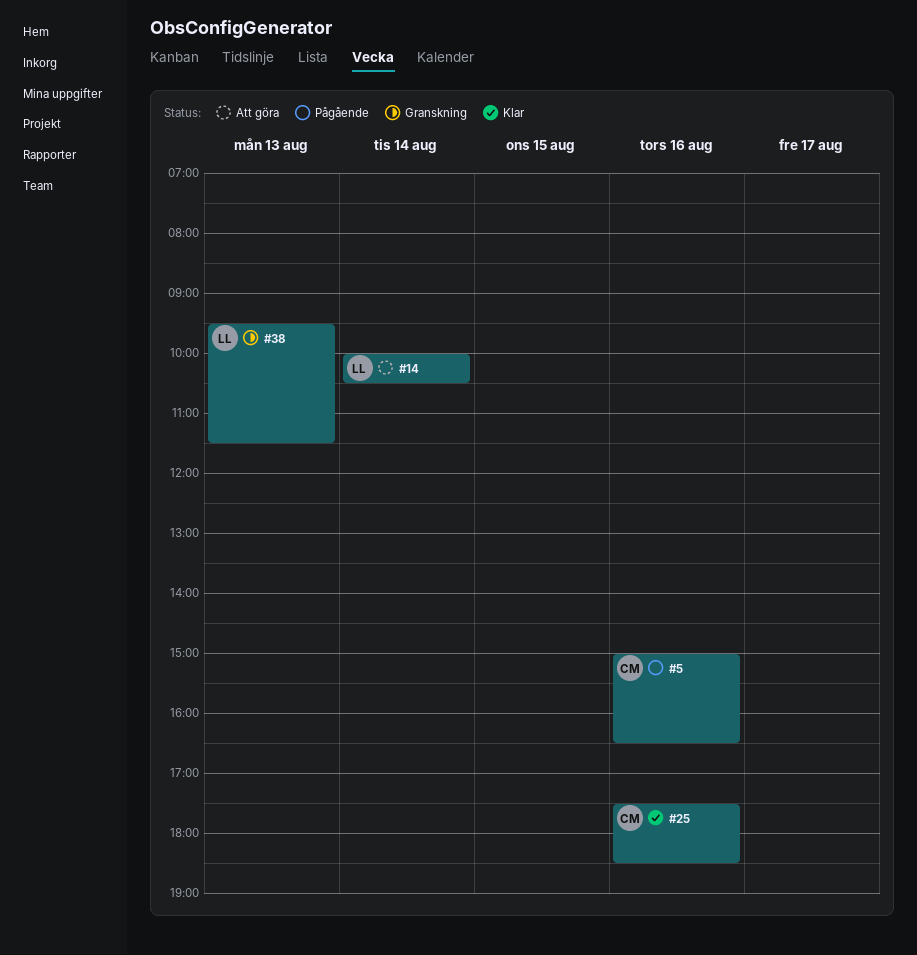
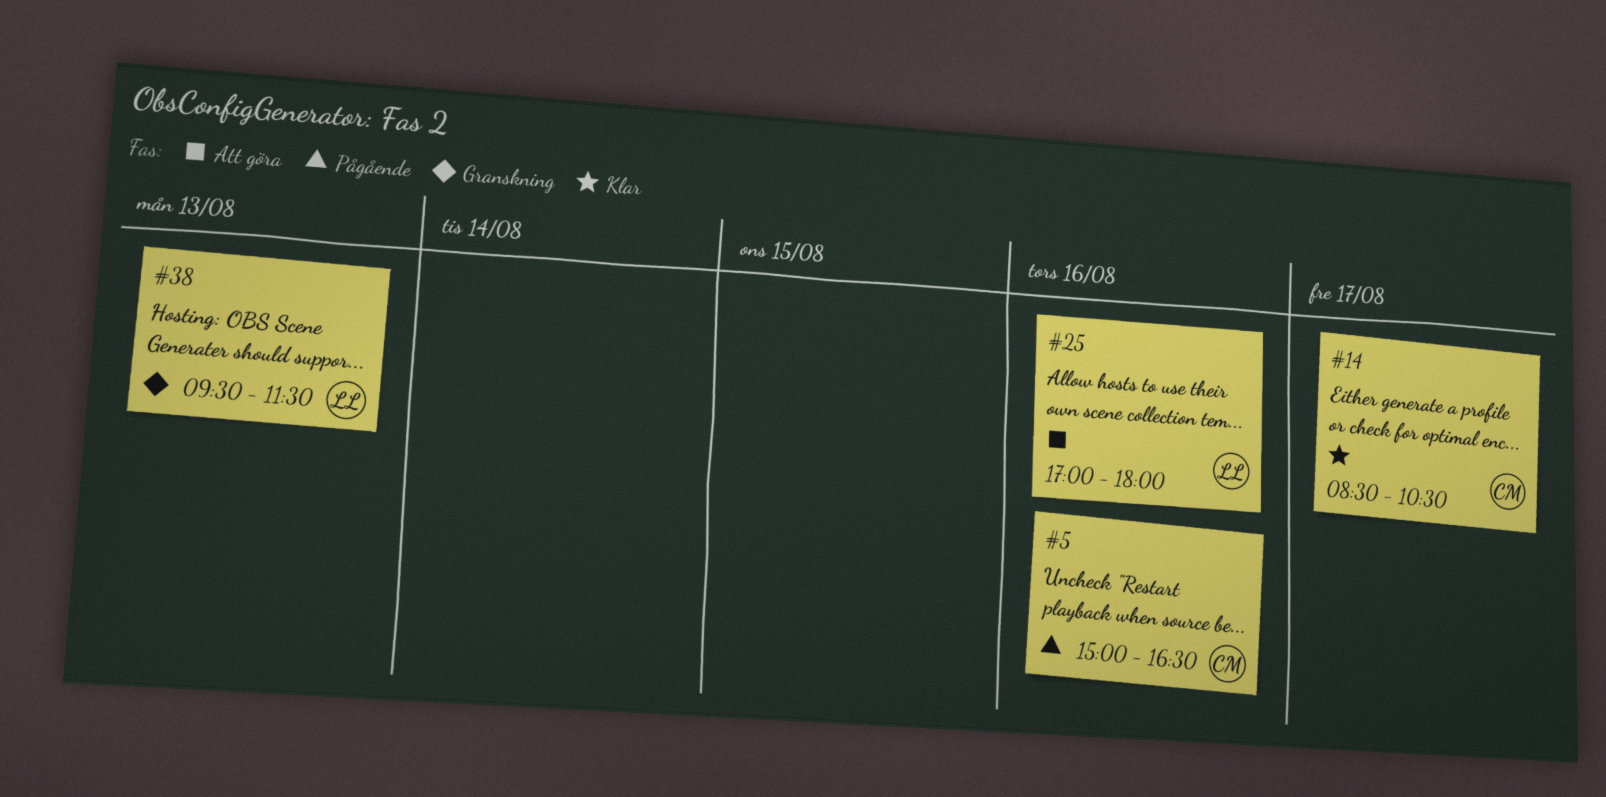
#14, status: Att göra -> Klar
#14, owner: LL -> CM
#14, day: Aug 14 -> Aug 17
#14, begins: 10:00 -> 08:30
#25, status: Klar -> Att göra
#25, owner: CM -> LL
#25, begins: 17:30 -> 17:00
#25, ends: 18:30 -> 18:00

